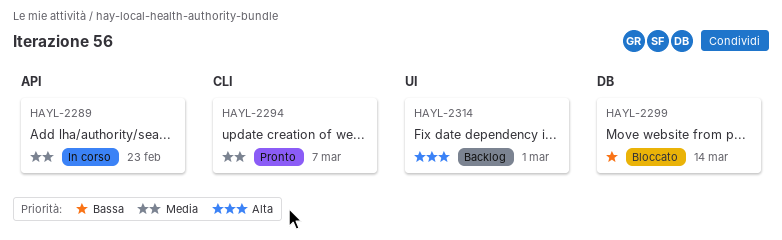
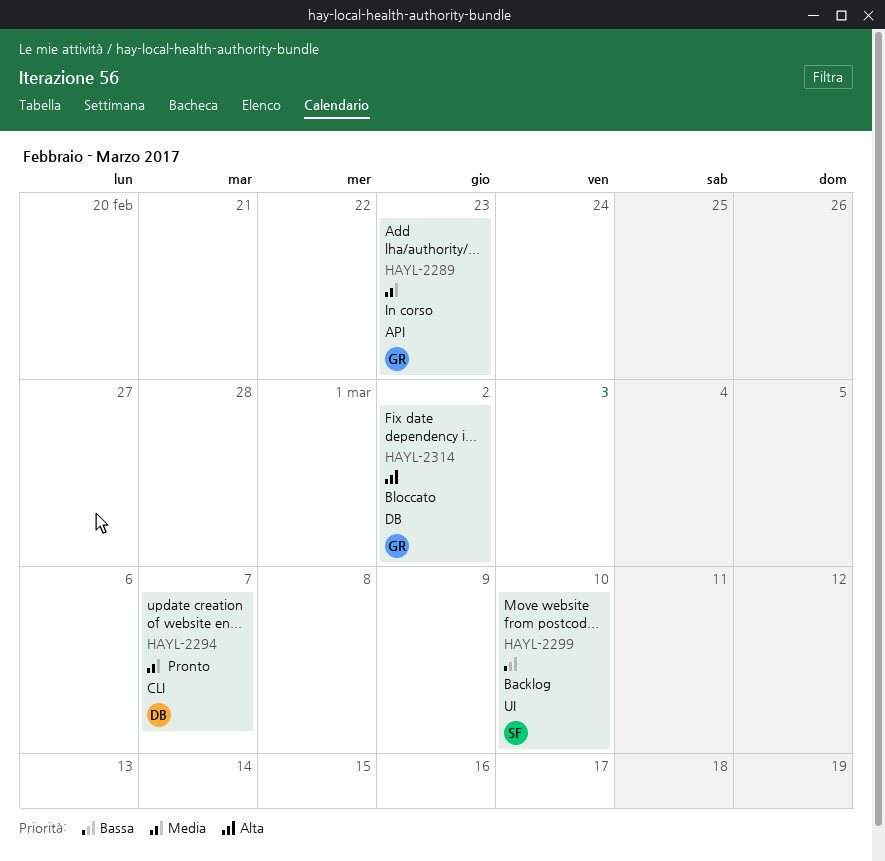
HAYL-2299, status: Bloccato -> Backlog
HAYL-2299, label: DB -> UI
HAYL-2299, due: Mar 14 -> Mar 10
HAYL-2314, status: Backlog -> Bloccato
HAYL-2314, label: UI -> DB
HAYL-2314, due: Mar 1 -> Mar 2

